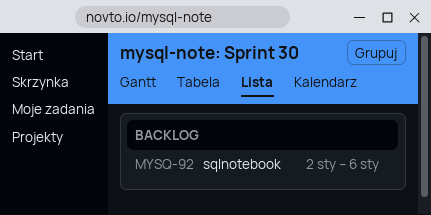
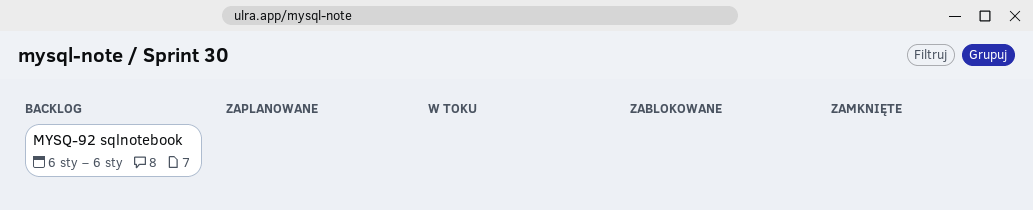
MYSQ-92, start: Jan 2 -> Jan 6

